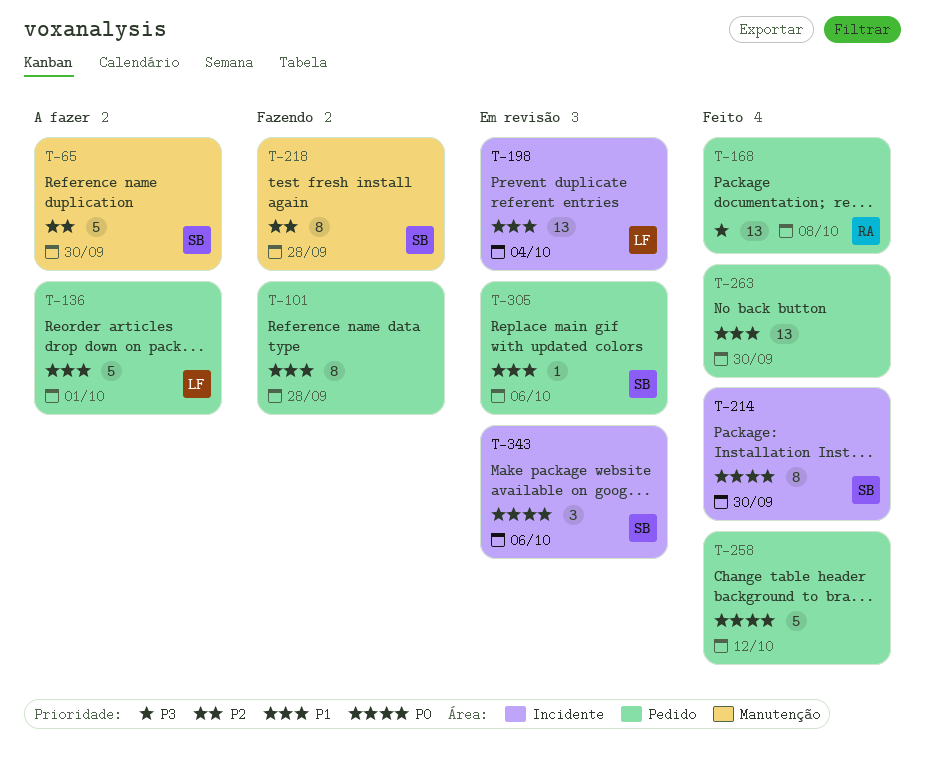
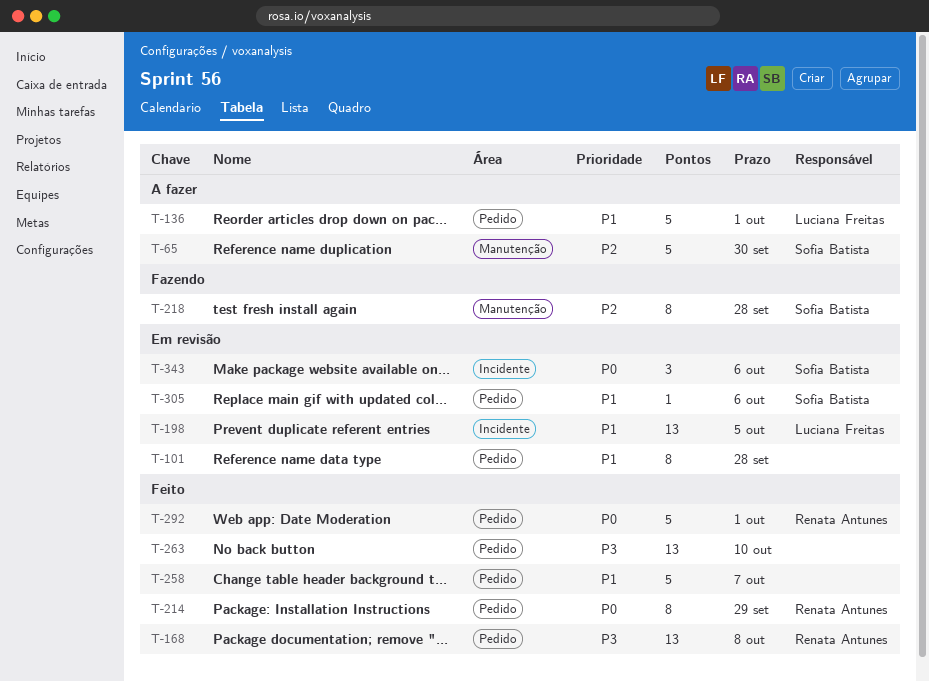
T-101, status: Fazendo -> Em revisão
T-198, due: Oct 4 -> Oct 5
T-214, owner: Sofia Batista -> Renata Antunes
T-214, label: Incidente -> Pedido
T-214, due: Sep 30 -> Sep 29
T-258, priority: P0 -> P1
T-258, due: Oct 12 -> Oct 7
T-263, priority: P1 -> P3
T-263, due: Sep 30 -> Oct 10
T-292: none -> present

